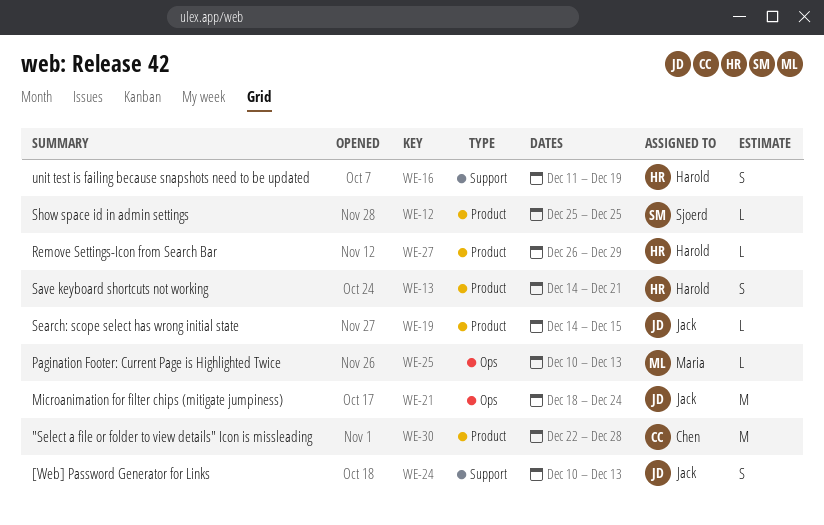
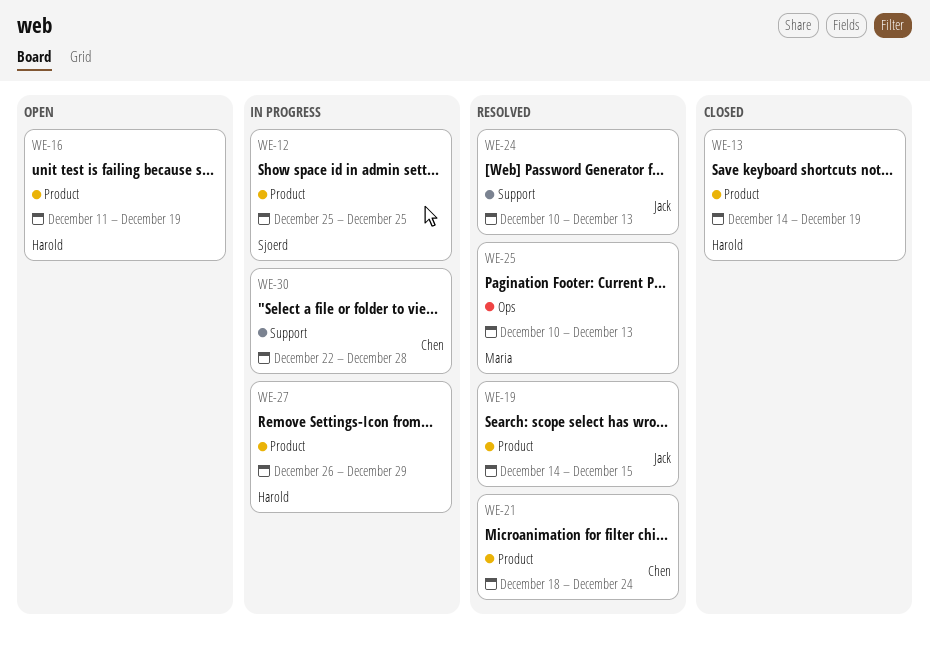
WE-13, due: Dec 21 -> Dec 19
WE-16, label: Support -> Product
WE-21, owner: Jack -> Chen
WE-21, label: Ops -> Product
WE-30, label: Product -> Support

